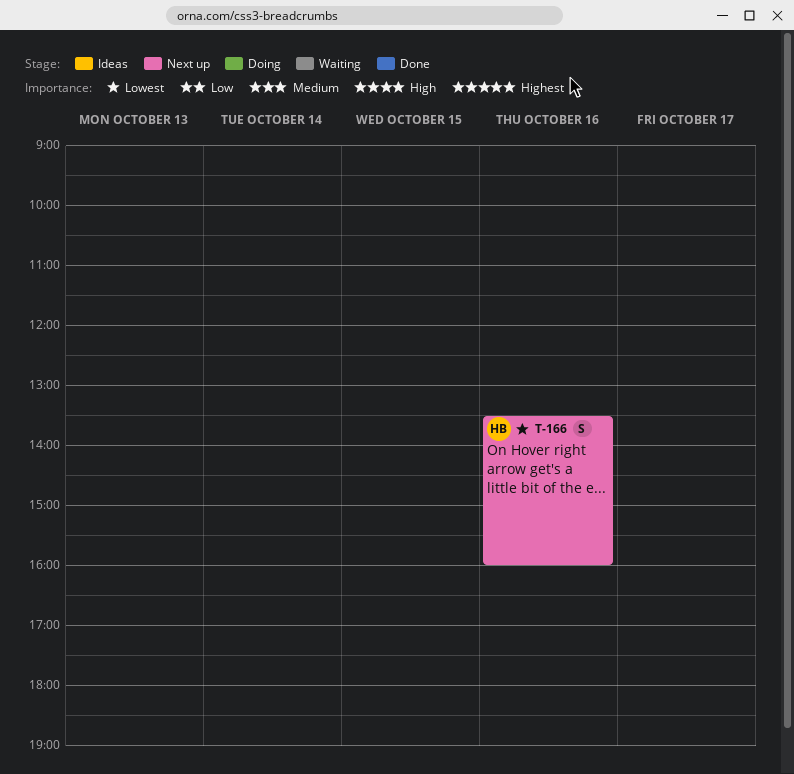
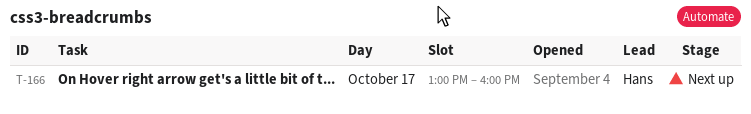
T-166, day: Oct 16 -> Oct 17
T-166, begins: 13:30 -> 13:00

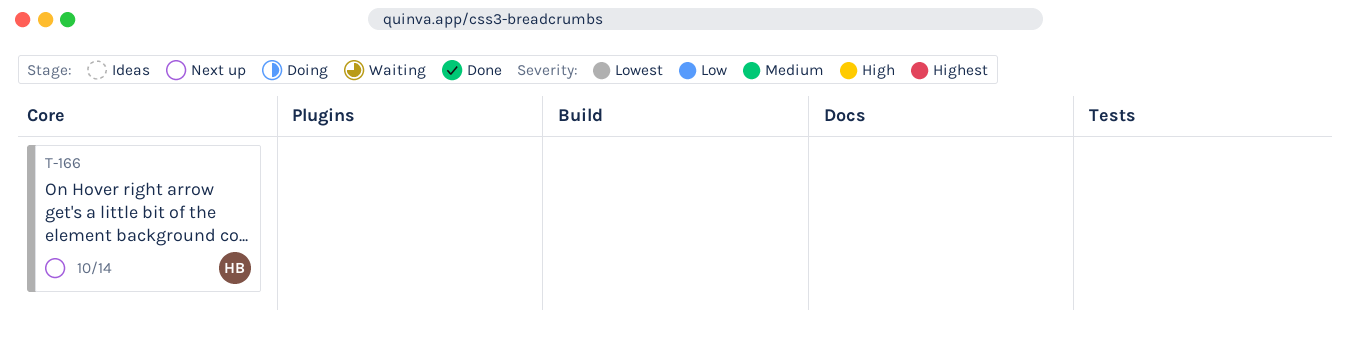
T-166, day: Oct 17 -> Oct 14

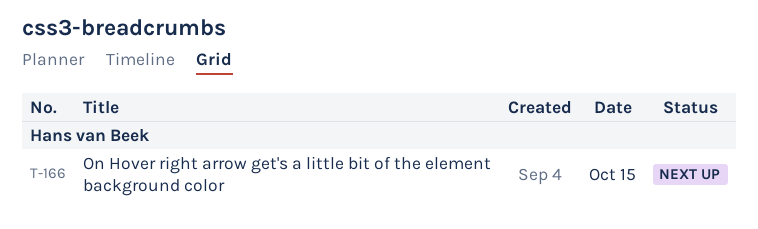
T-166, day: Oct 14 -> Oct 15

